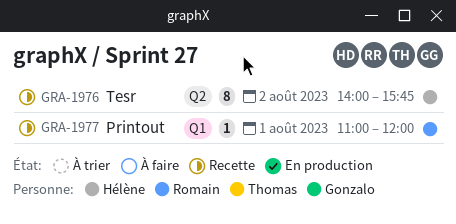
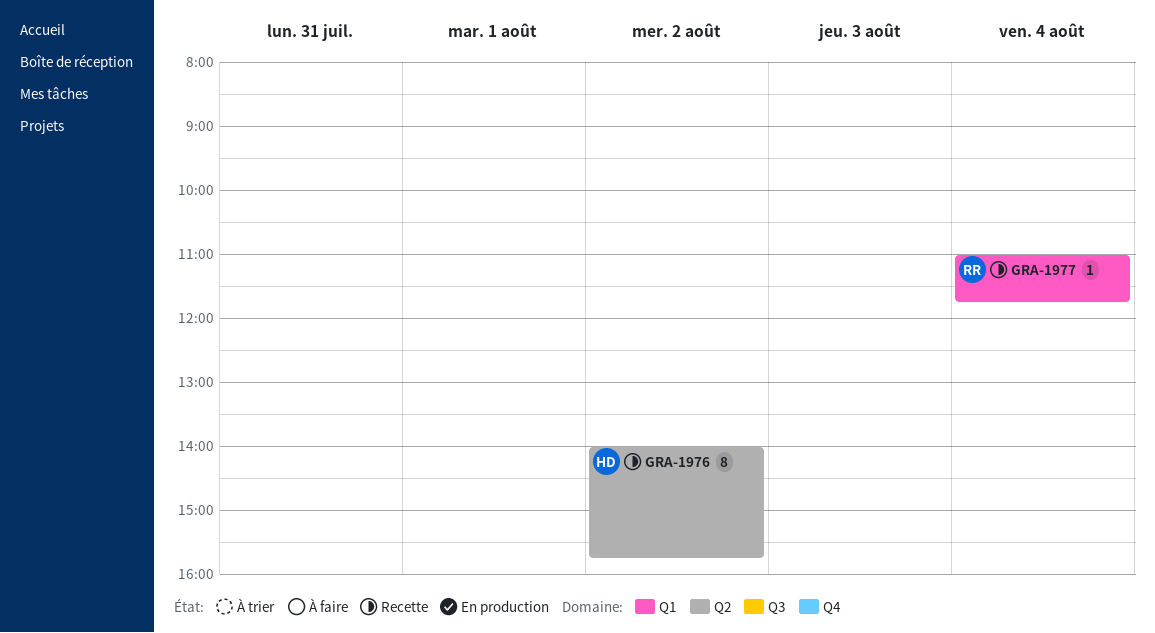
GRA-1977, day: Aug 1 -> Aug 4
GRA-1977, ends: 12:00 -> 11:45

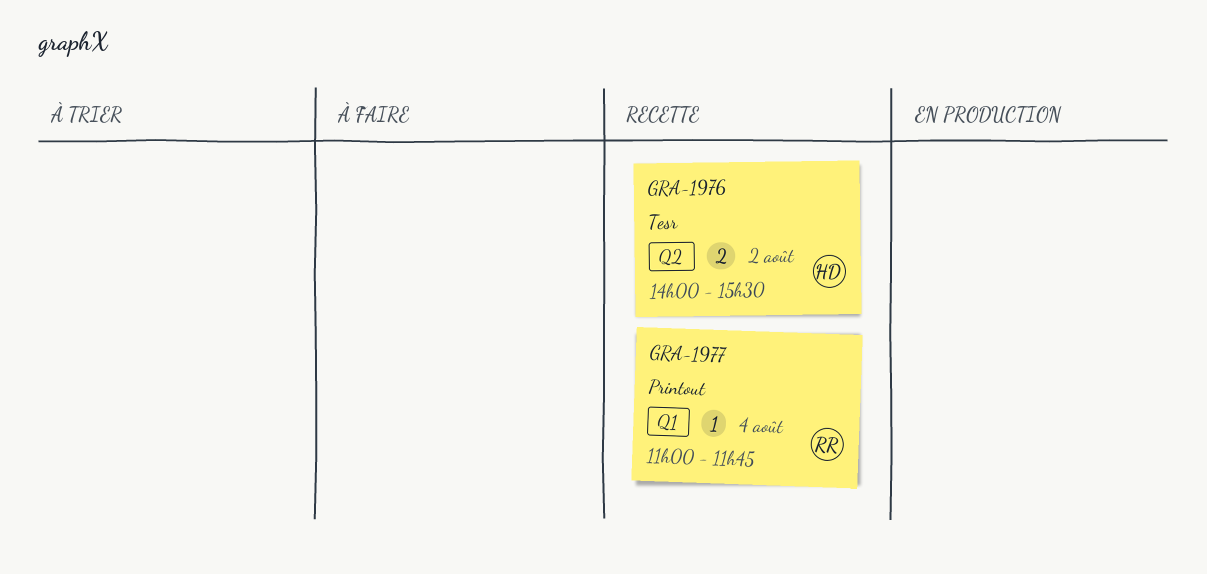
GRA-1976, estimate: 8 -> 2
GRA-1976, ends: 15:45 -> 15:30

